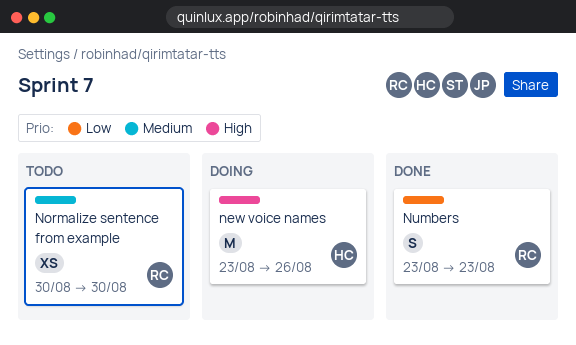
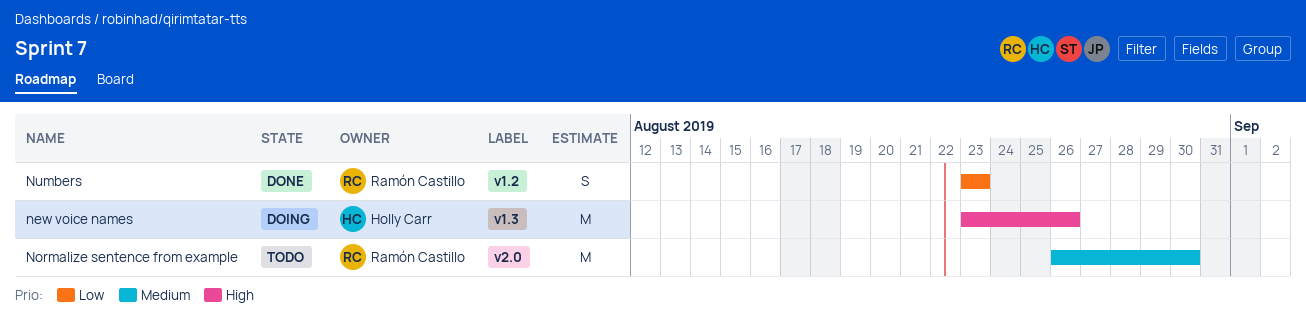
Normalize sentence from example, estimate: XS -> M
Normalize sentence from example, start: Aug 30 -> Aug 26

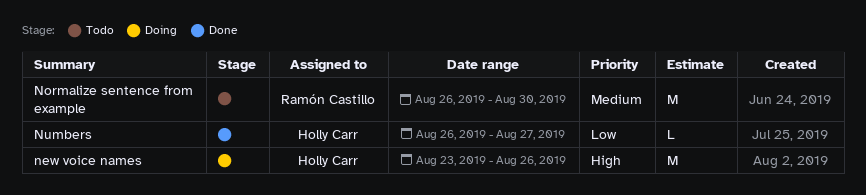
Numbers, owner: Ramón Castillo -> Holly Carr
Numbers, estimate: S -> L
Numbers, start: Aug 23 -> Aug 26
Numbers, due: Aug 23 -> Aug 27

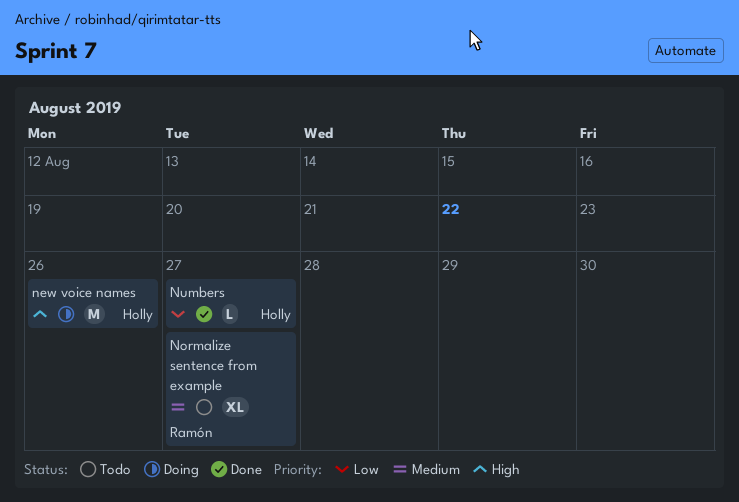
Normalize sentence from example, estimate: M -> XL
Normalize sentence from example, due: Aug 30 -> Aug 27

